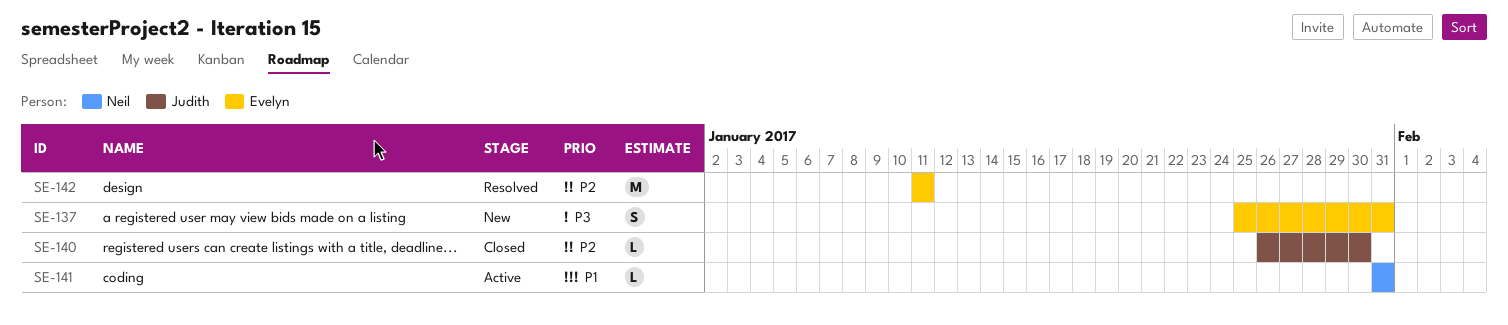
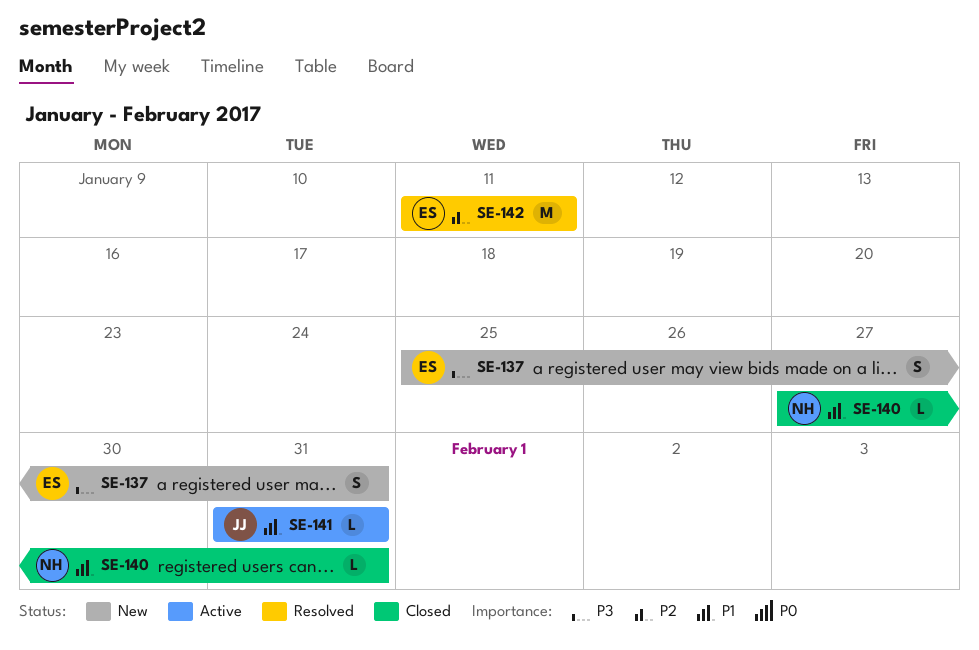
SE-140, owner: Judith -> Neil
SE-140, priority: P2 -> P1
SE-140, start: Jan 26 -> Jan 27
SE-140, due: Jan 30 -> Jan 31
SE-141, owner: Neil -> Judith

